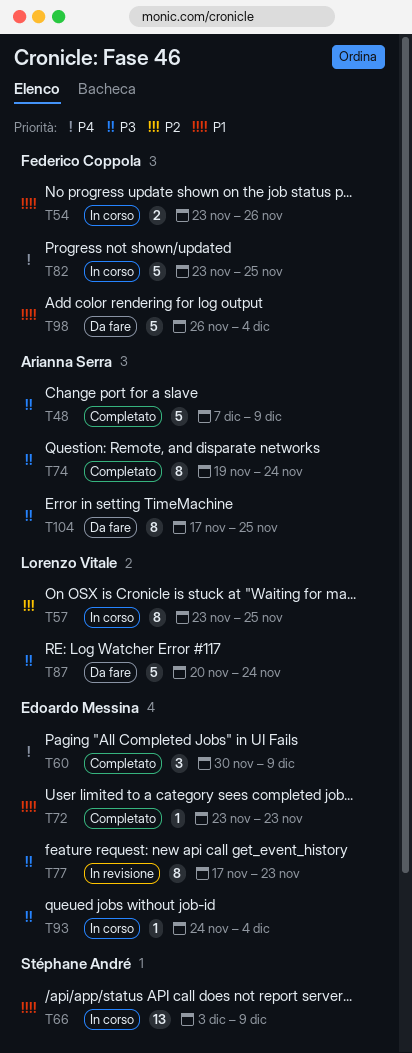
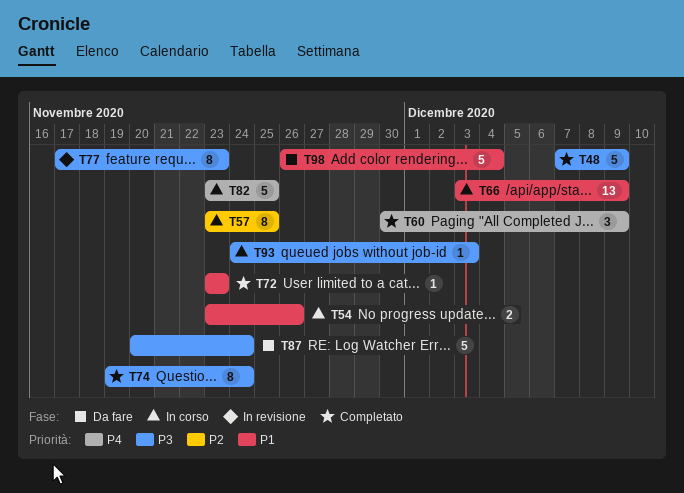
T93, due: Dec 4 -> Dec 3
T104: present -> none

